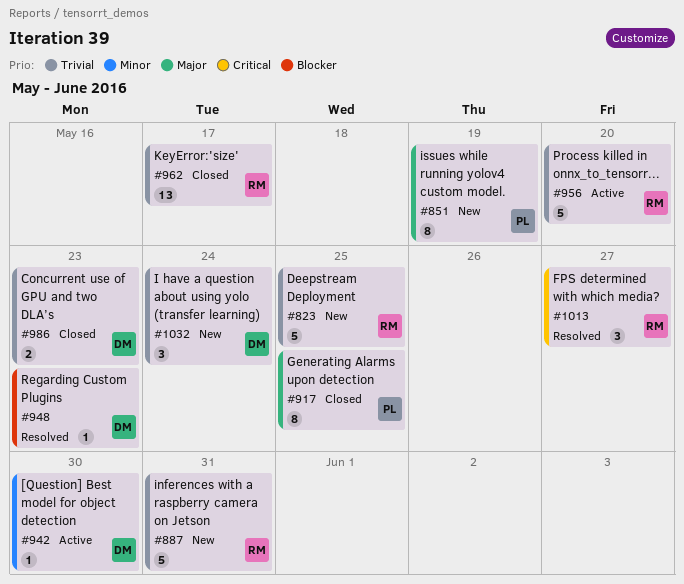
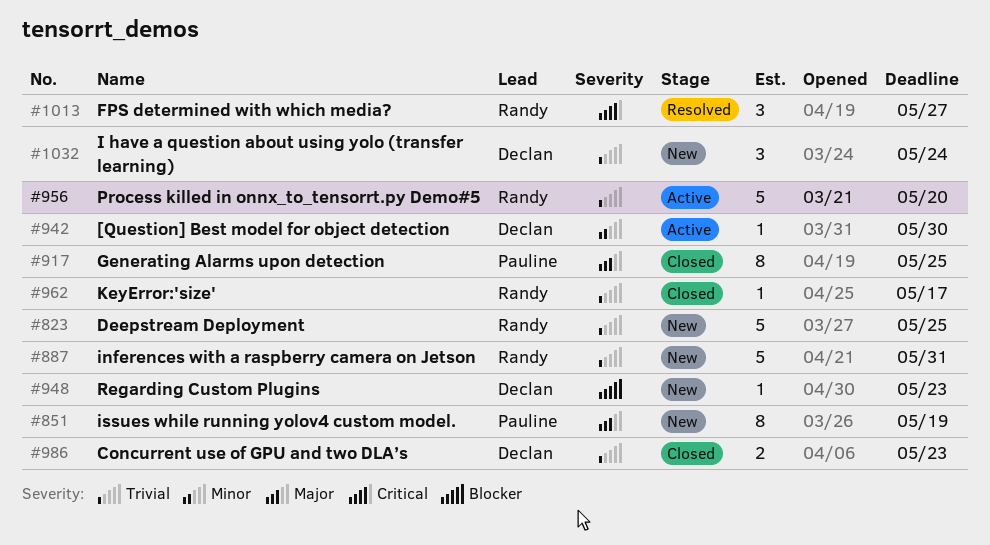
#948, status: Resolved -> New
#962, estimate: 13 -> 1

